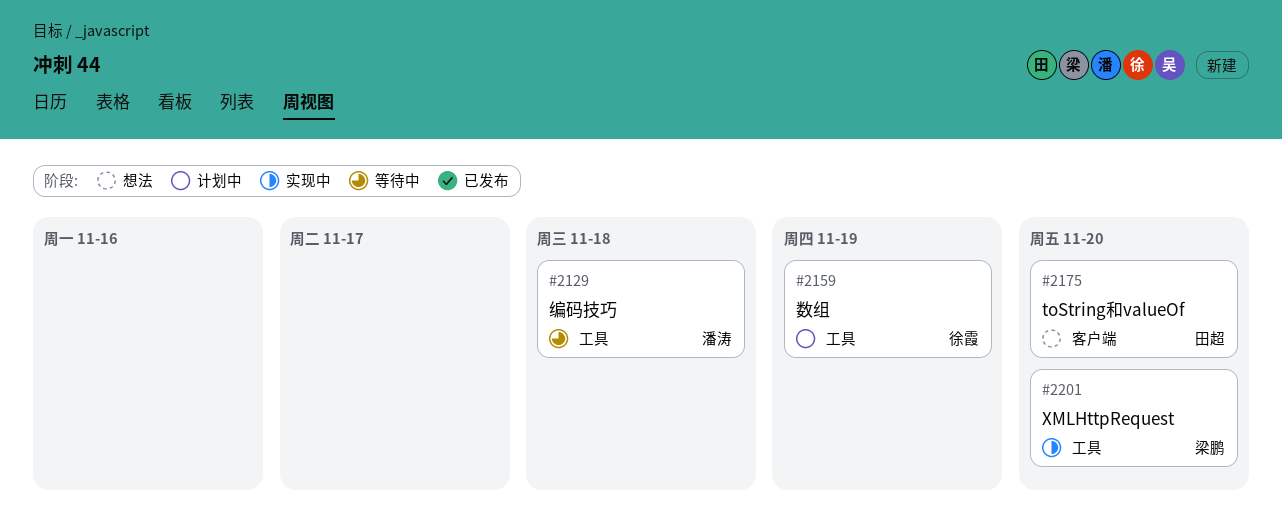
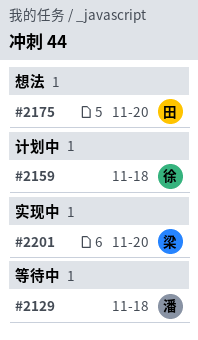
#2159, due: Nov 19 -> Nov 18

